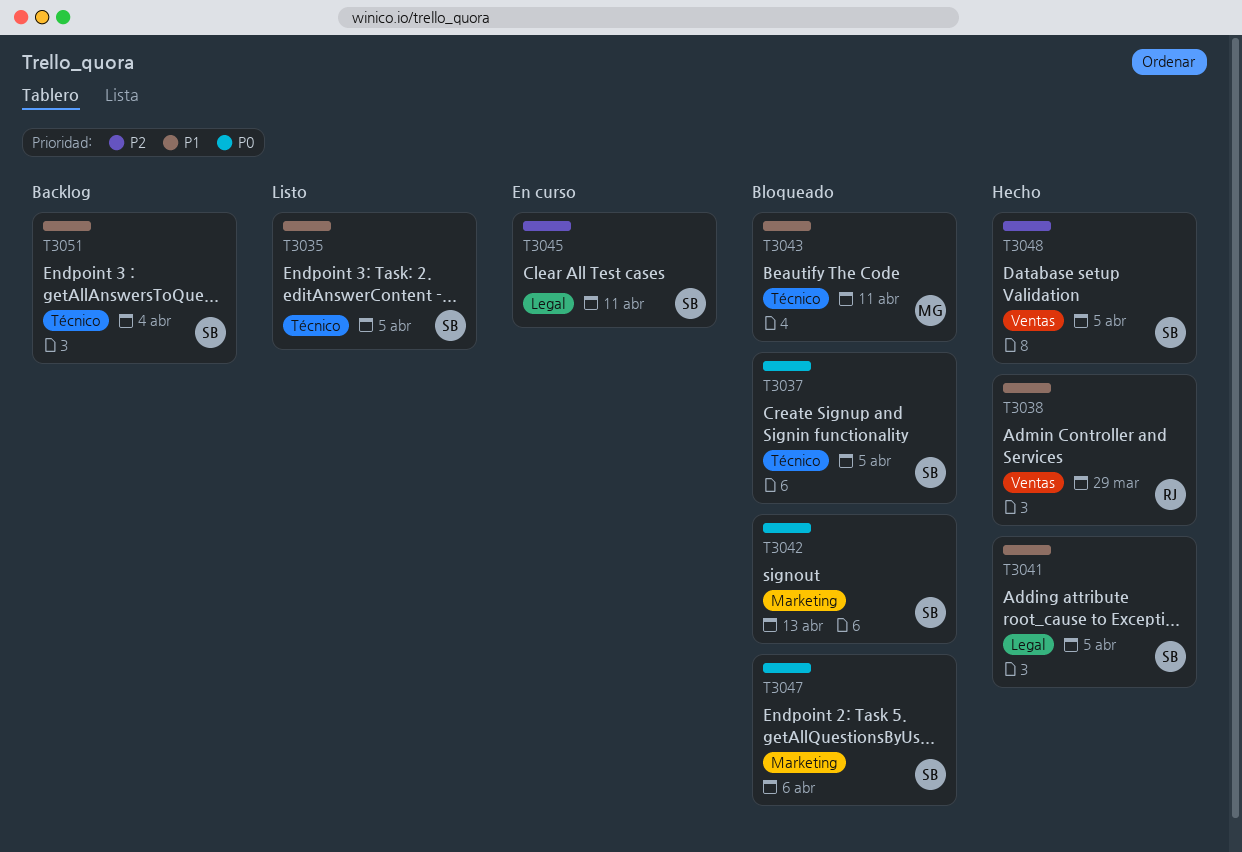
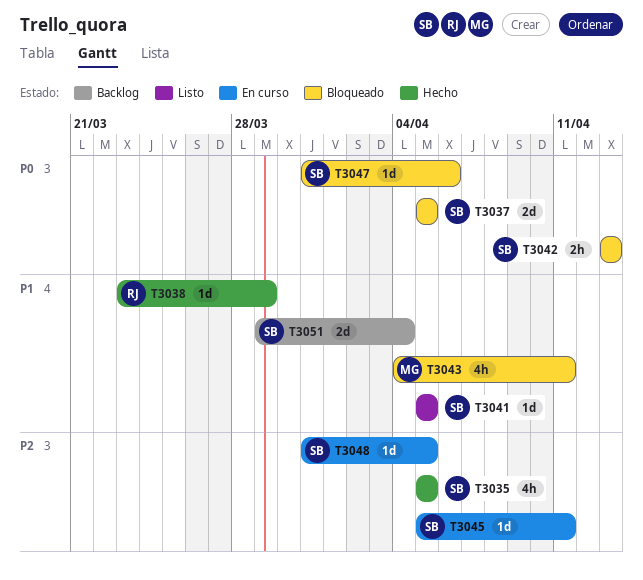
T3035, status: Listo -> Hecho
T3035, priority: P1 -> P2
T3041, status: Hecho -> Listo
T3048, status: Hecho -> En curso

